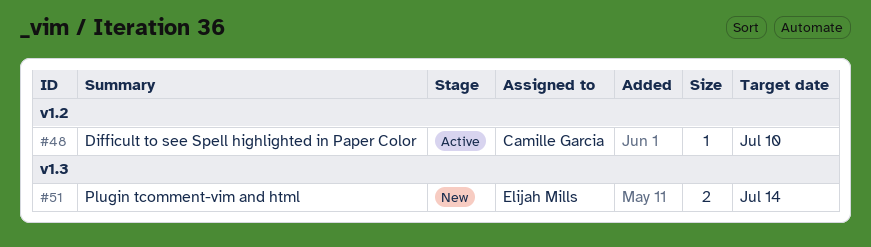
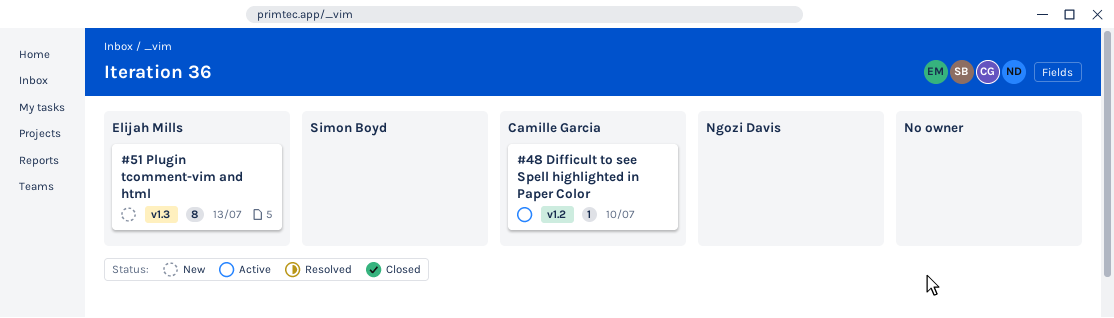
#51, estimate: 2 -> 8
#51, due: Jul 14 -> Jul 13

